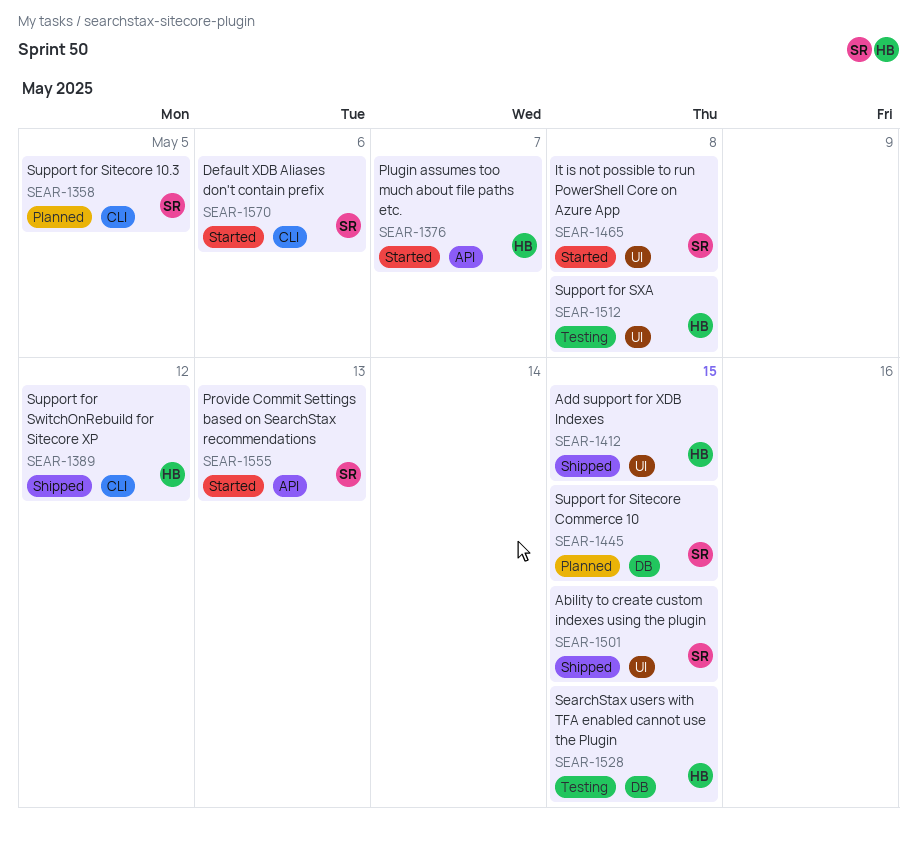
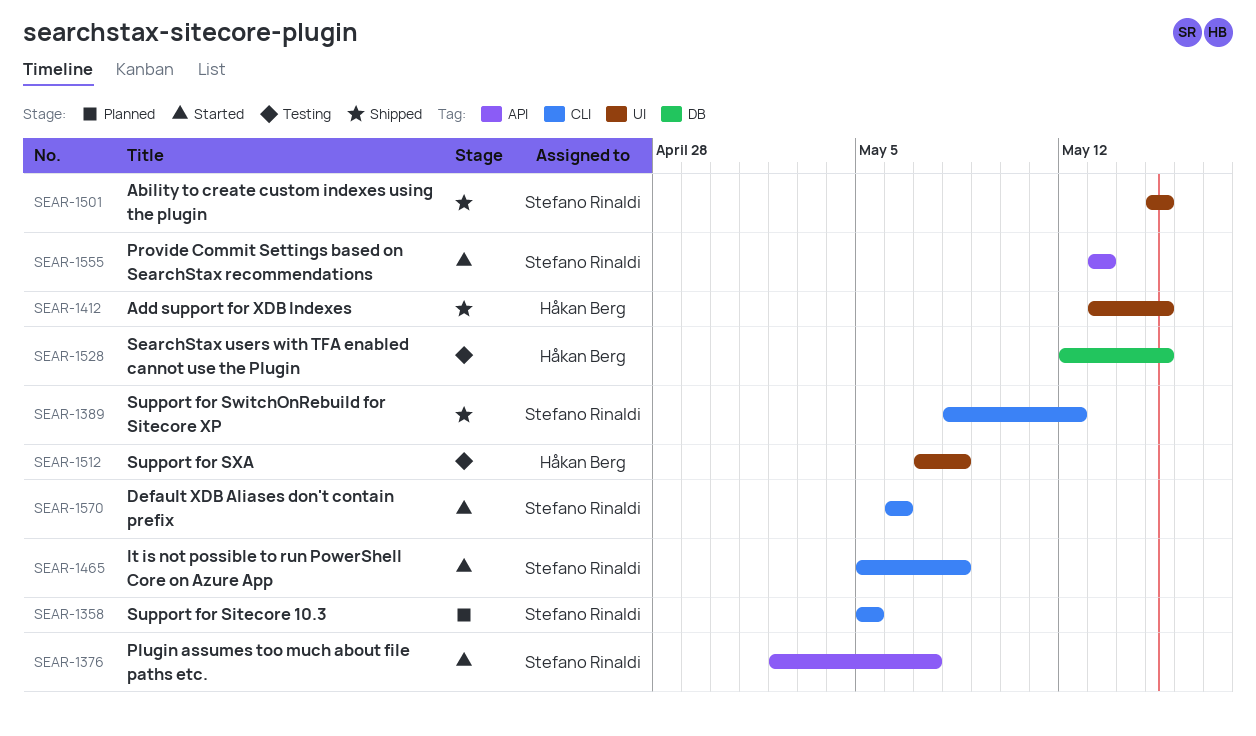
SEAR-1376, owner: Håkan Berg -> Stefano Rinaldi
SEAR-1389, owner: Håkan Berg -> Stefano Rinaldi
SEAR-1445: present -> none
SEAR-1465, label: UI -> CLI

